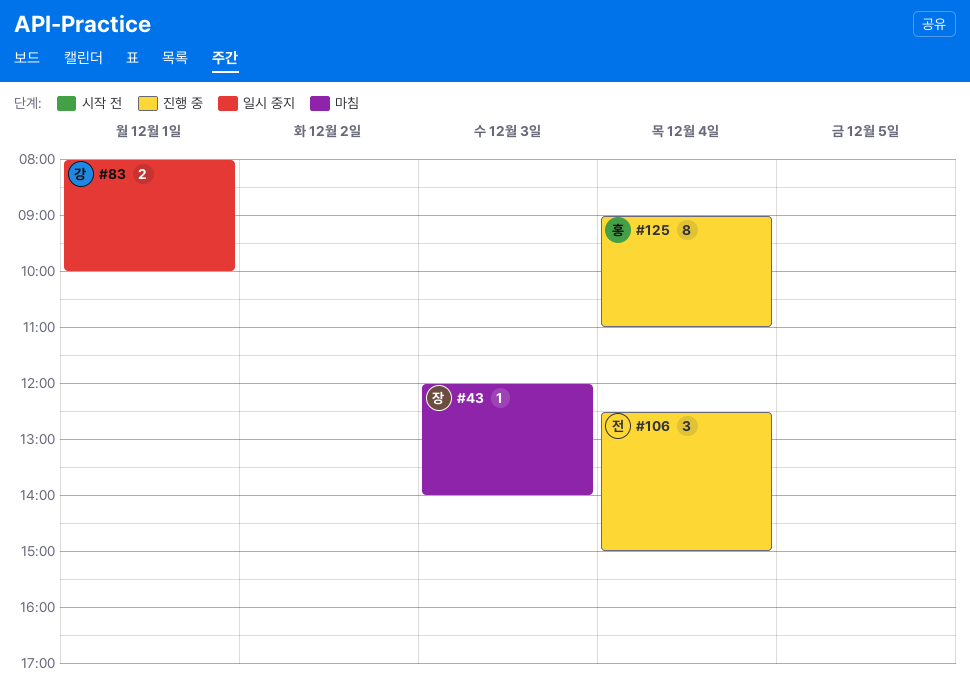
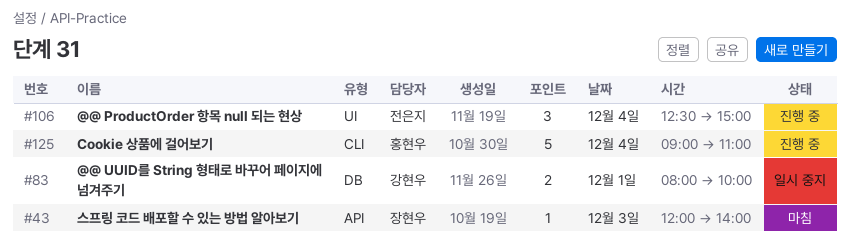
#125, estimate: 8 -> 5

